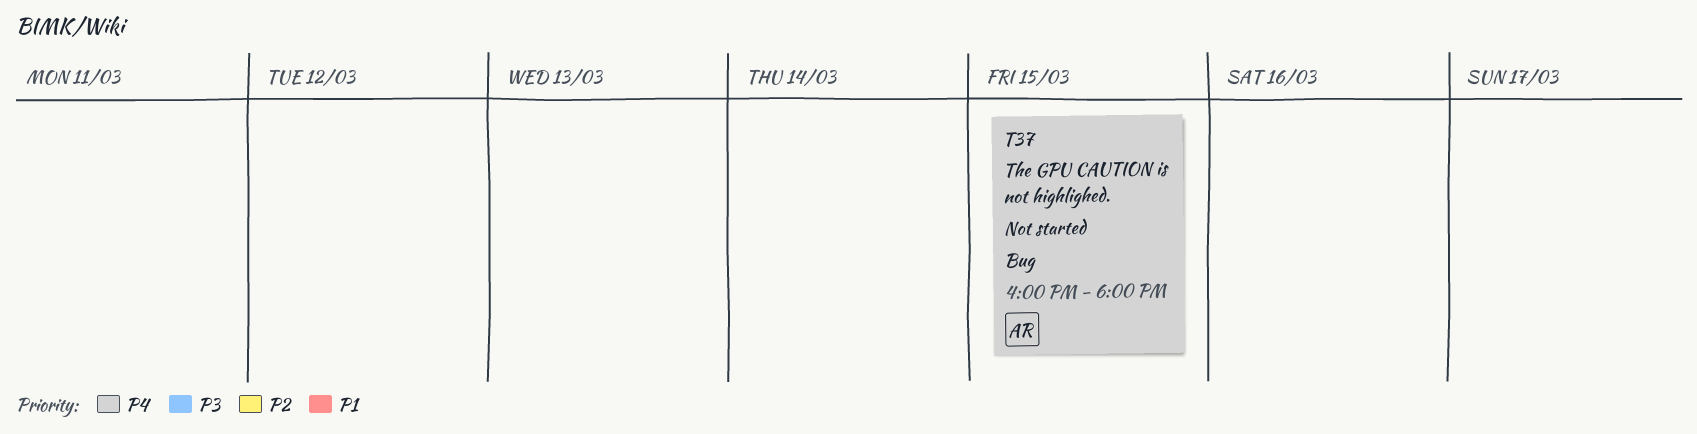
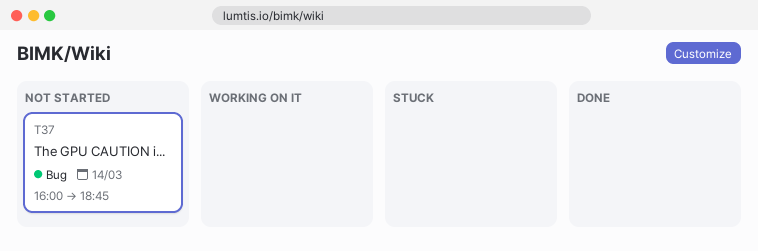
T37, day: Mar 15 -> Mar 14
T37, ends: 18:00 -> 18:45

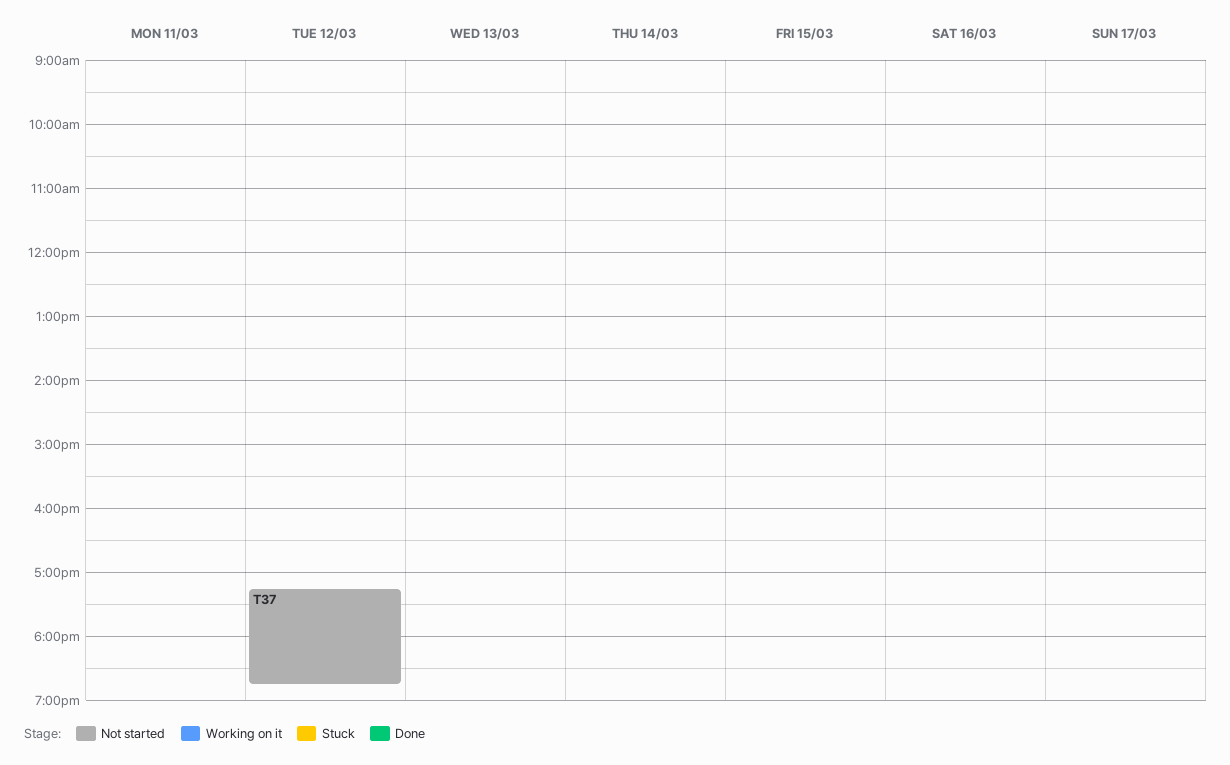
T37, day: Mar 14 -> Mar 12
T37, begins: 16:00 -> 17:15

